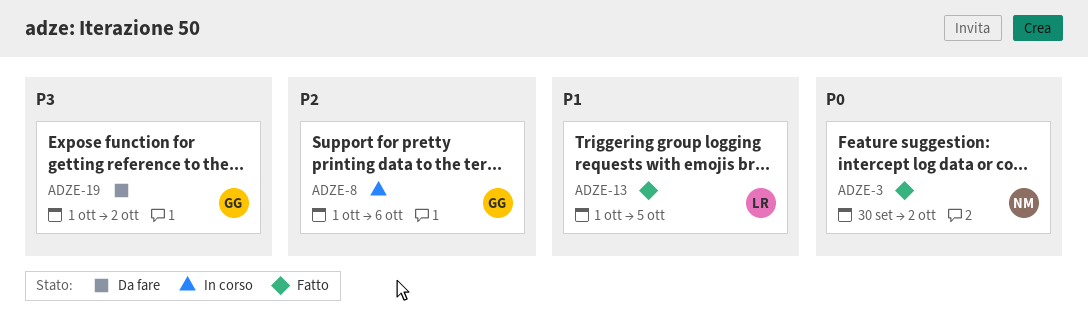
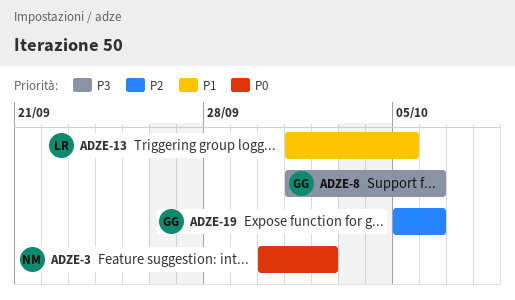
ADZE-8, priority: P2 -> P3
ADZE-19, priority: P3 -> P2
ADZE-19, start: Oct 1 -> Oct 5
ADZE-19, due: Oct 2 -> Oct 6

